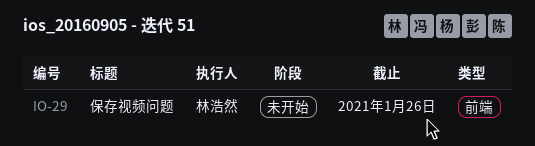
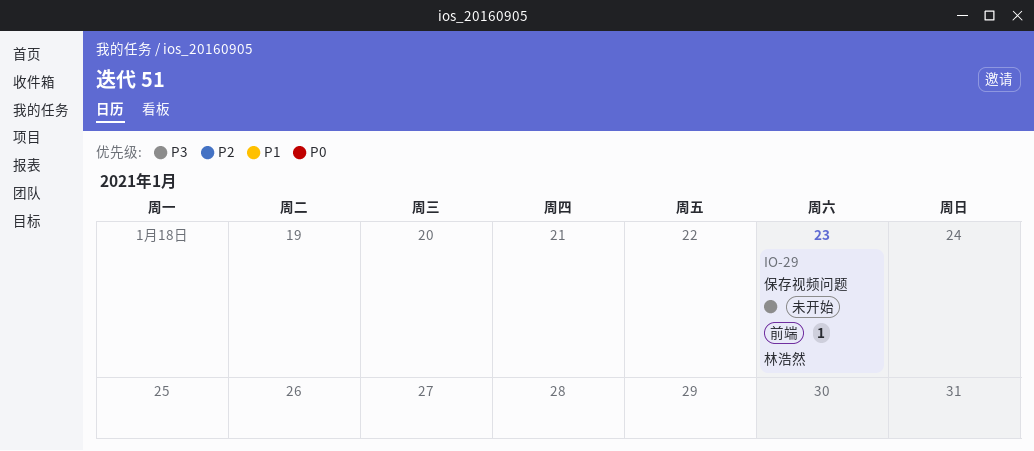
IO-29, due: Jan 26 -> Jan 23

